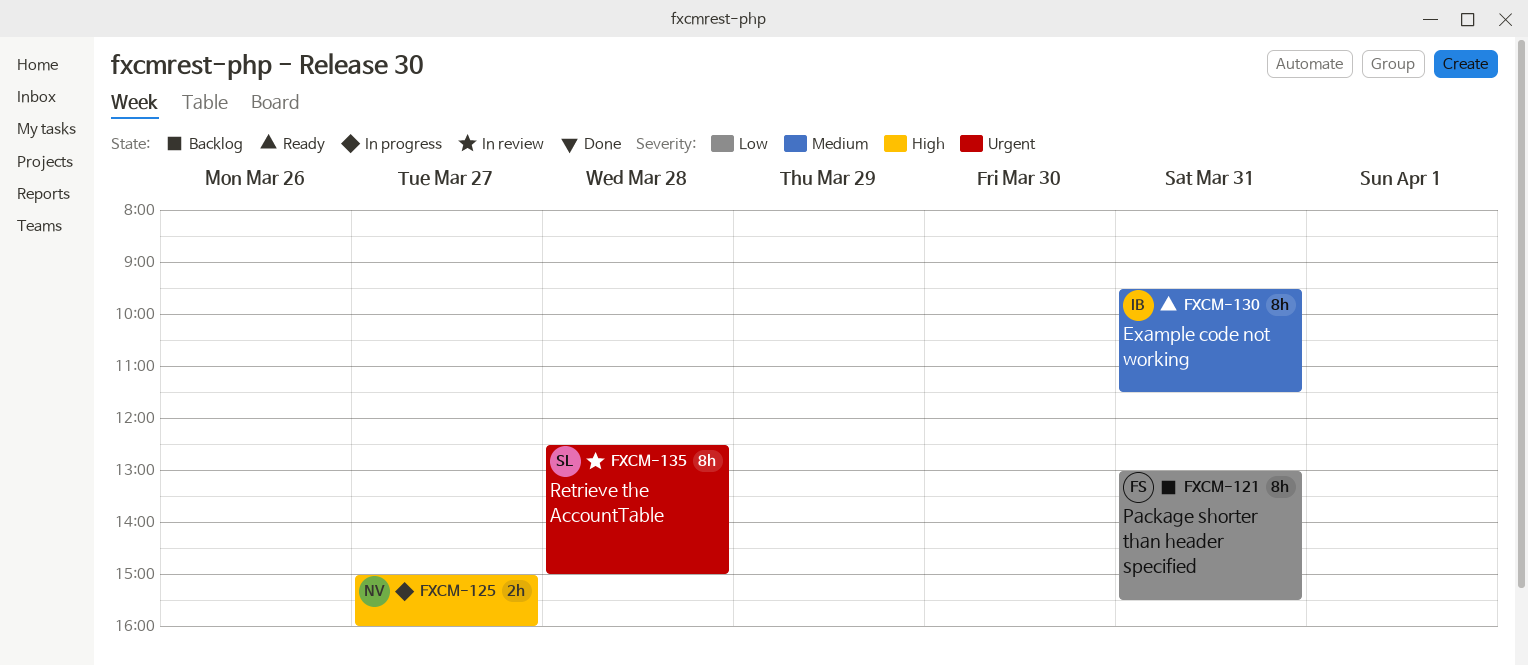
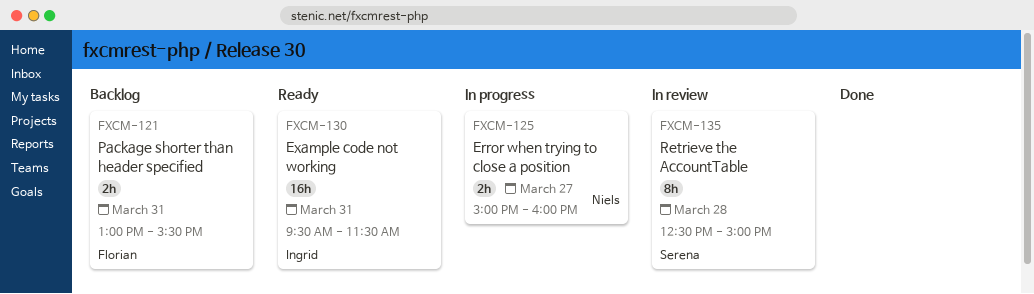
FXCM-121, estimate: 8h -> 2h
FXCM-130, estimate: 8h -> 16h

